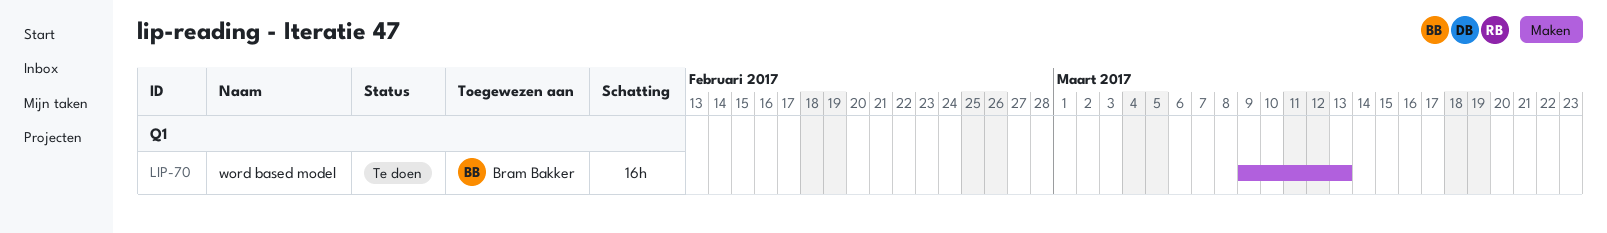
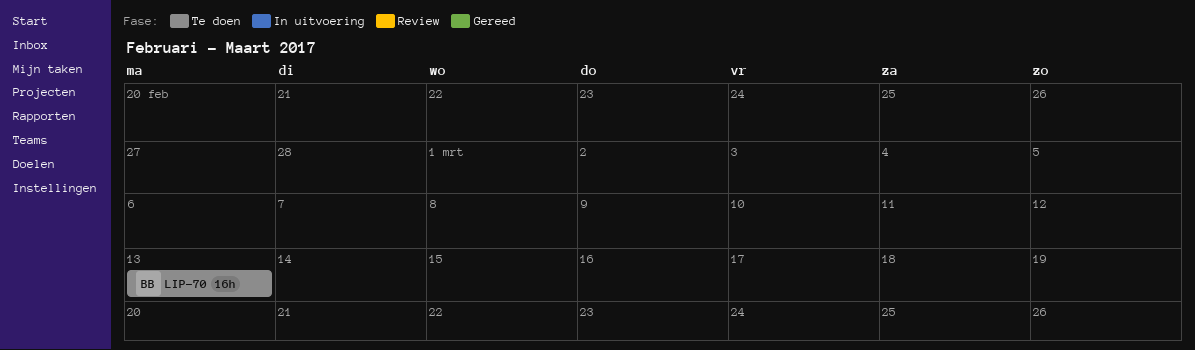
LIP-70, start: Mar 9 -> Mar 13

